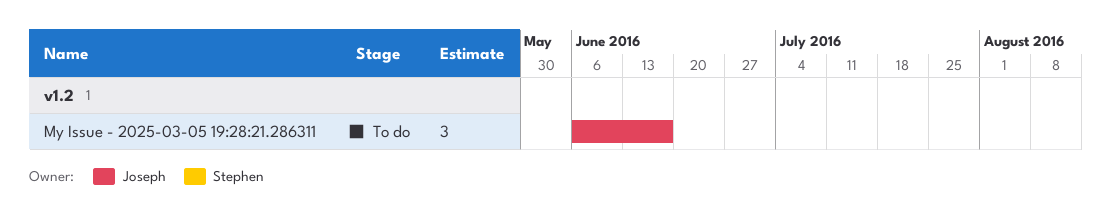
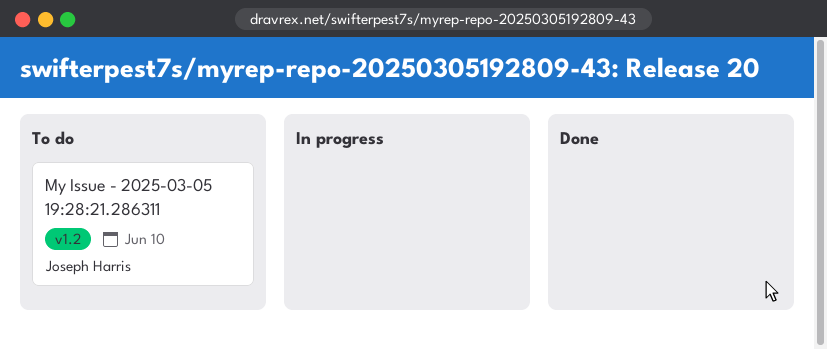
My Issue - 2025-03-05 19:28:21.286311, due: Jun 17 -> Jun 10

